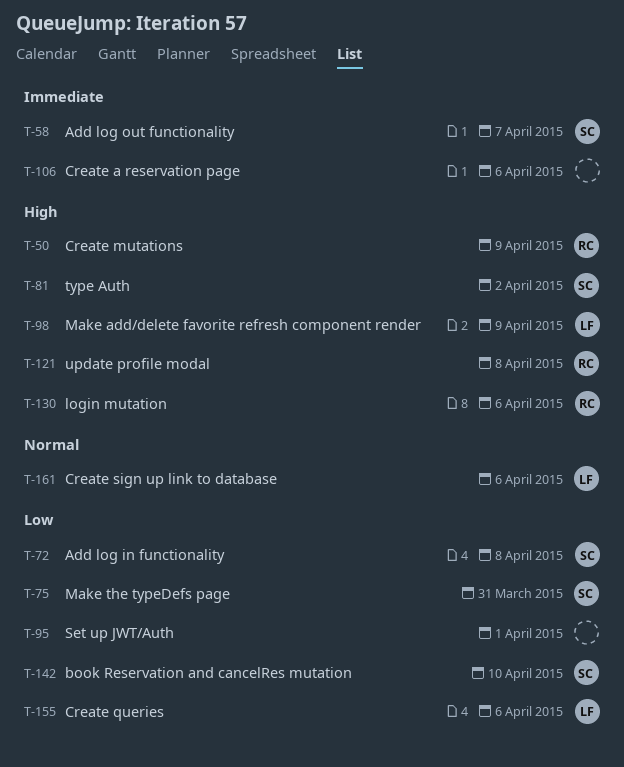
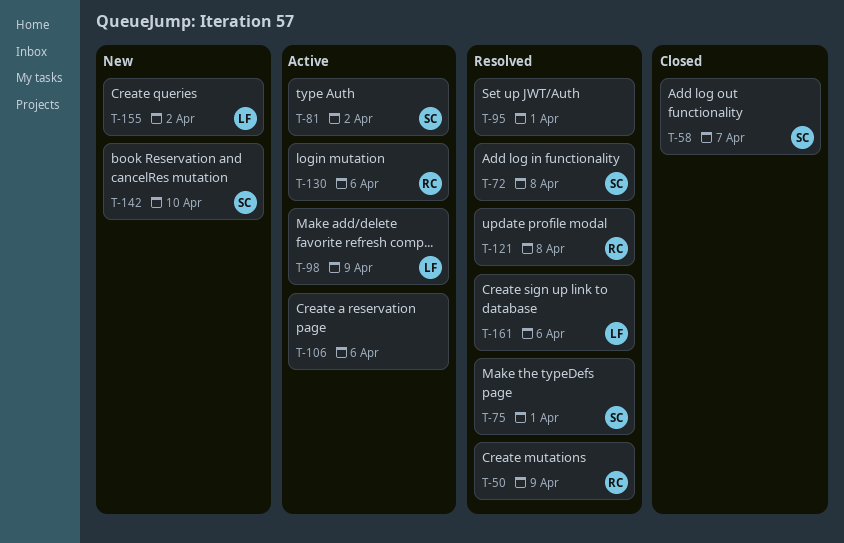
T-75, due: Mar 31 -> Apr 1
T-155, due: Apr 6 -> Apr 2

